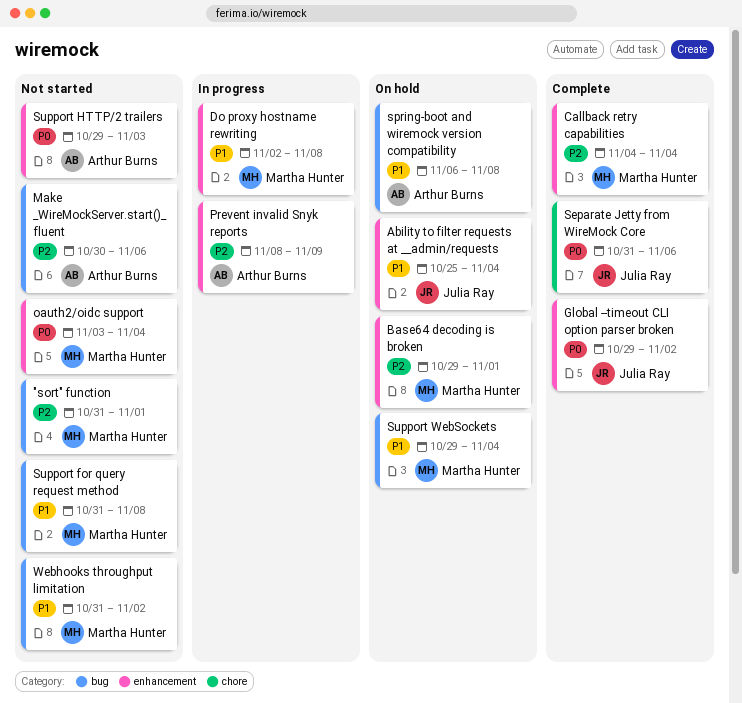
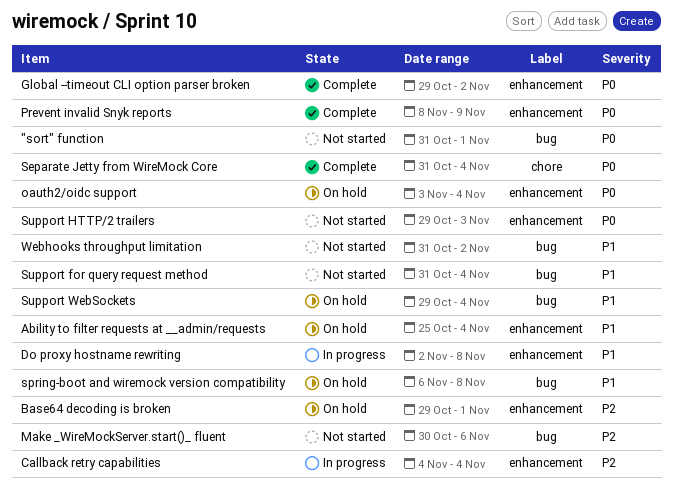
"sort" function, priority: P2 -> P0
Callback retry capabilities, status: Complete -> In progress
oauth2/oidc support, status: Not started -> On hold
Prevent invalid Snyk reports, status: In progress -> Complete
Prevent invalid Snyk reports, priority: P2 -> P0
Separate Jetty from WireMock Core, due: Nov 6 -> Nov 4
Support for query request method, due: Nov 8 -> Nov 4

